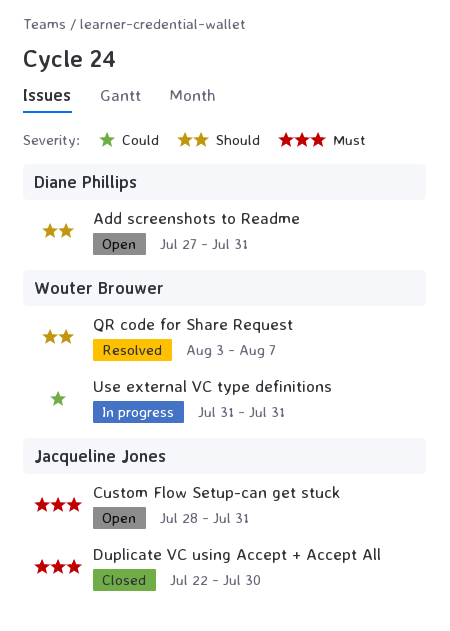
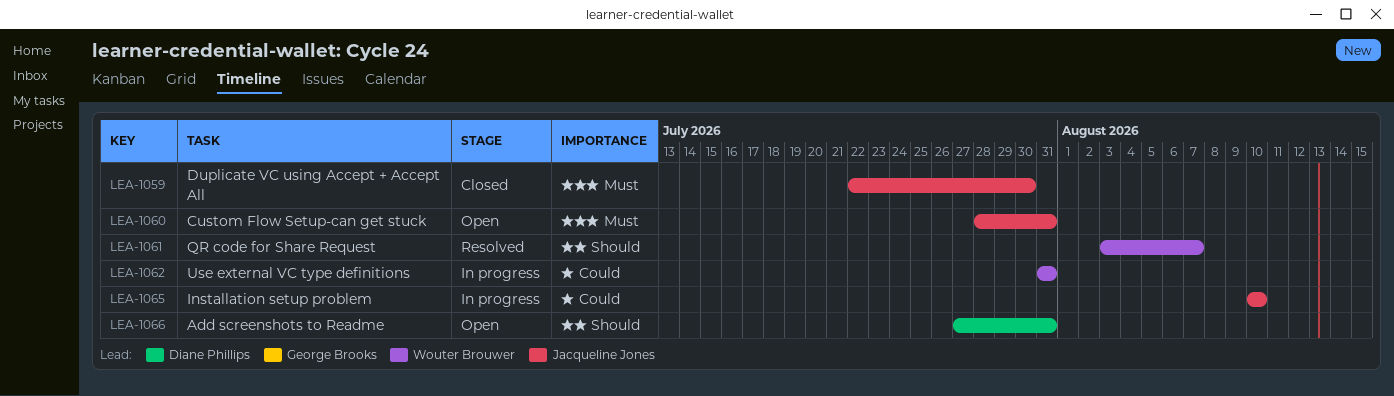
Installation setup problem: none -> present

